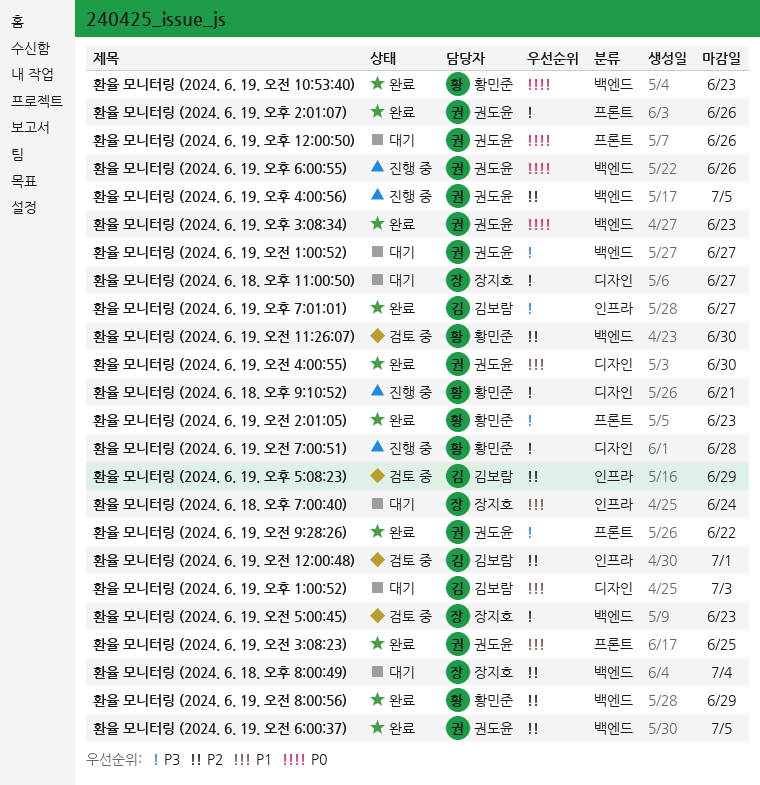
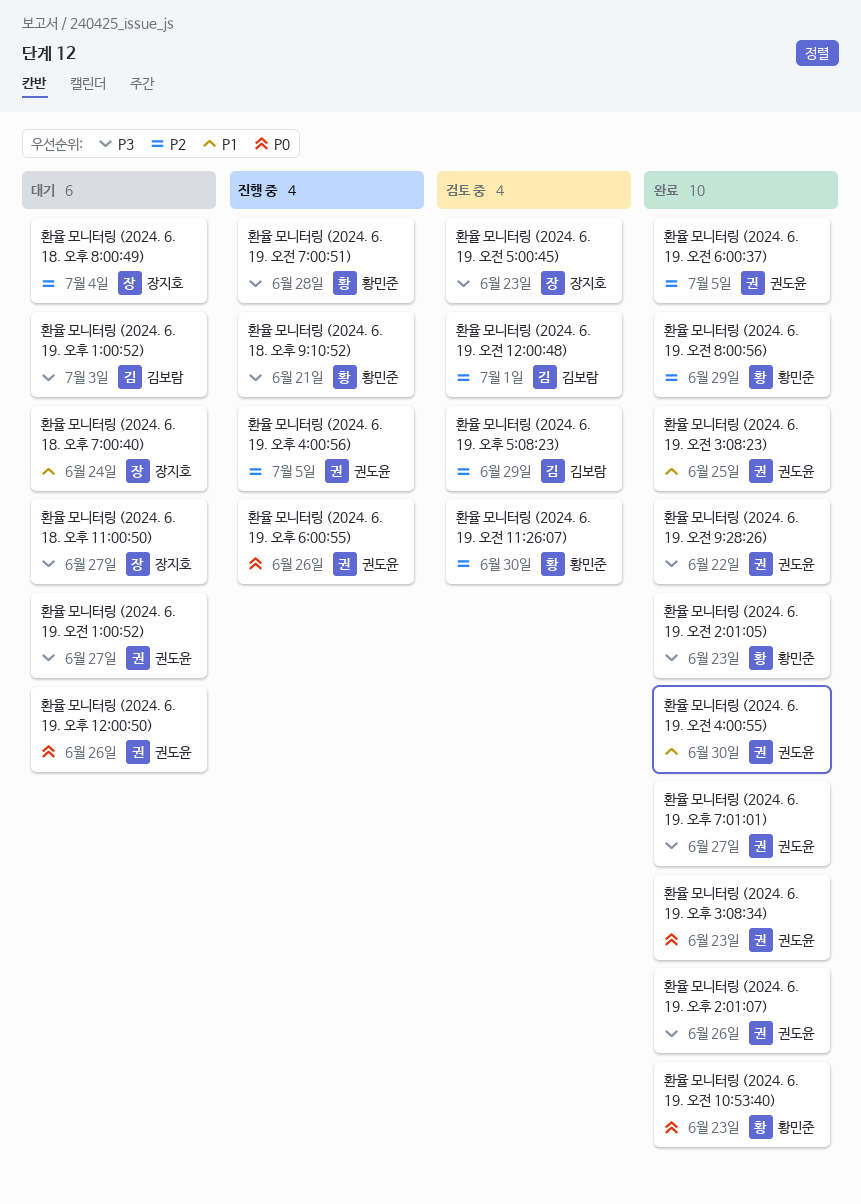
환율 모니터링 (2024. 6. 19. 오후 1:00:52), priority: P1 -> P3
환율 모니터링 (2024. 6. 19. 오후 7:01:01), owner: 김보람 -> 권도윤

